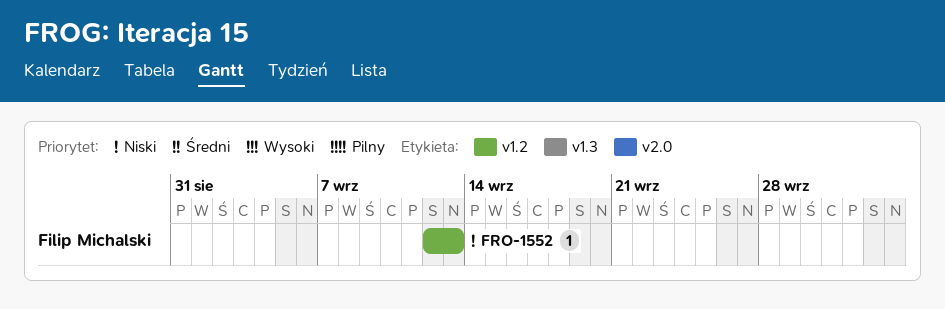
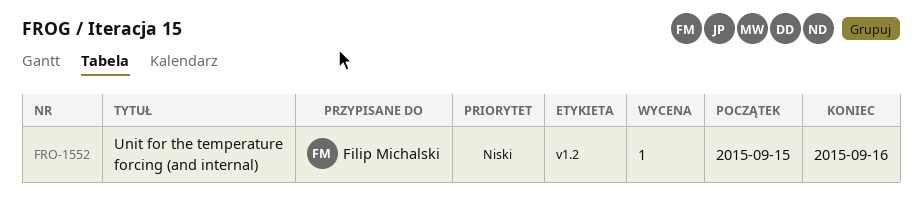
FRO-1552, start: Sep 12 -> Sep 15
FRO-1552, due: Sep 13 -> Sep 16

